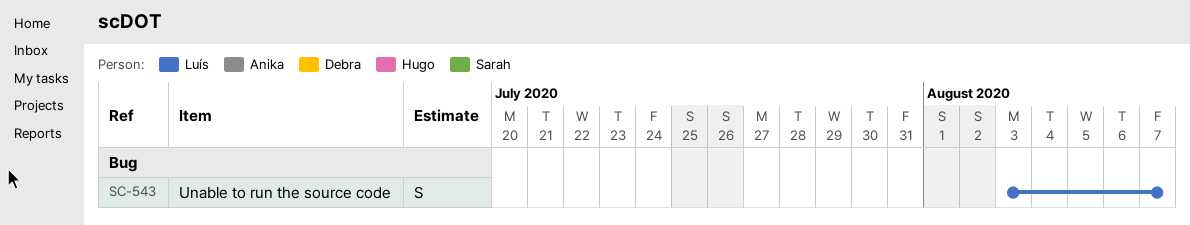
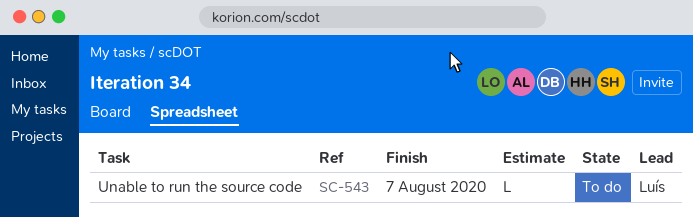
SC-543, estimate: S -> L

